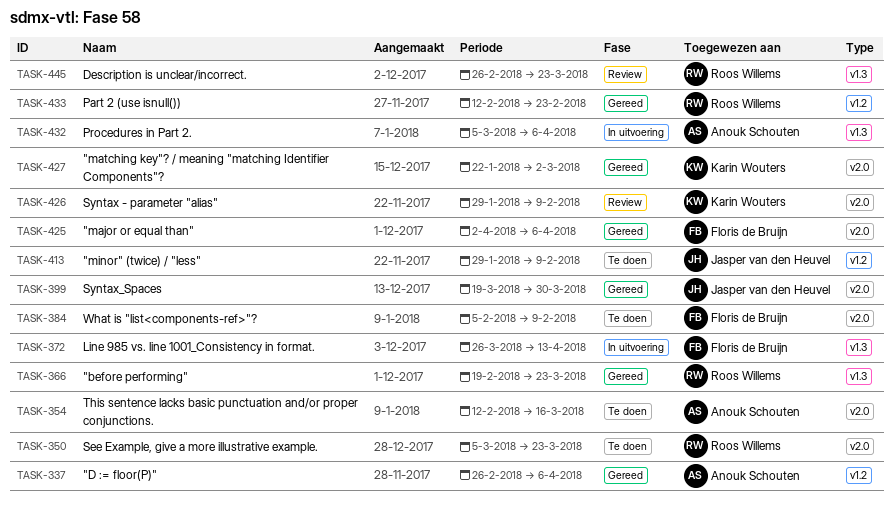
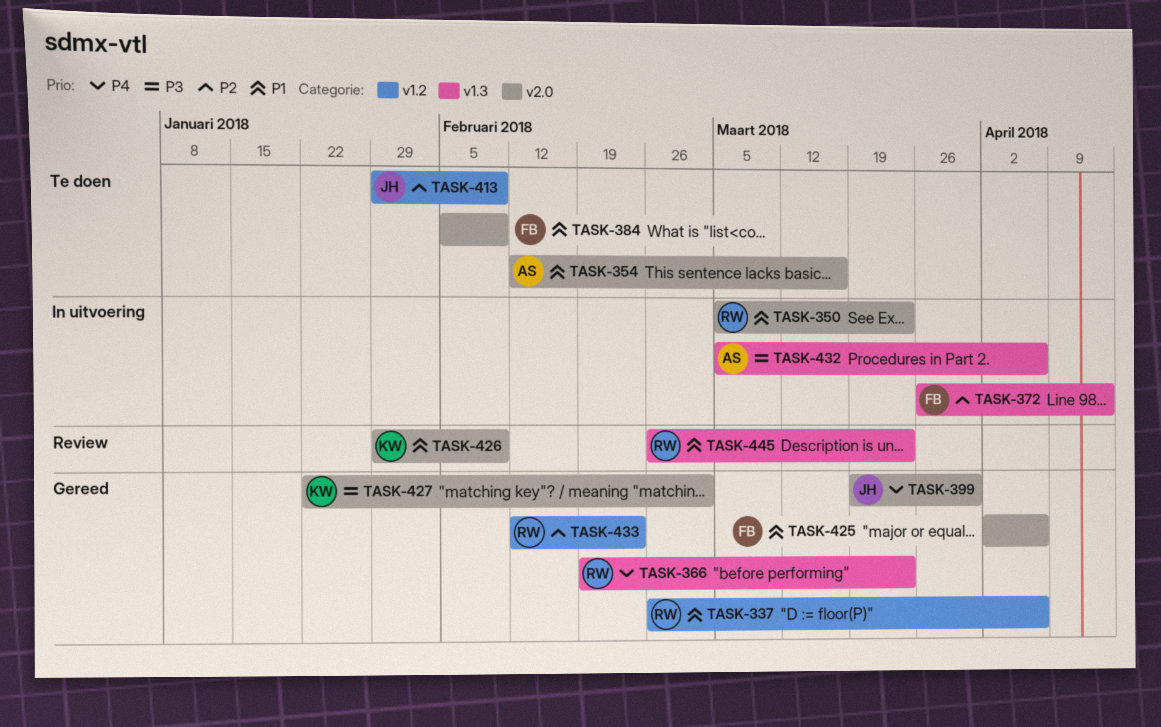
TASK-337, owner: Anouk Schouten -> Roos Willems
TASK-350, status: Te doen -> In uitvoering

